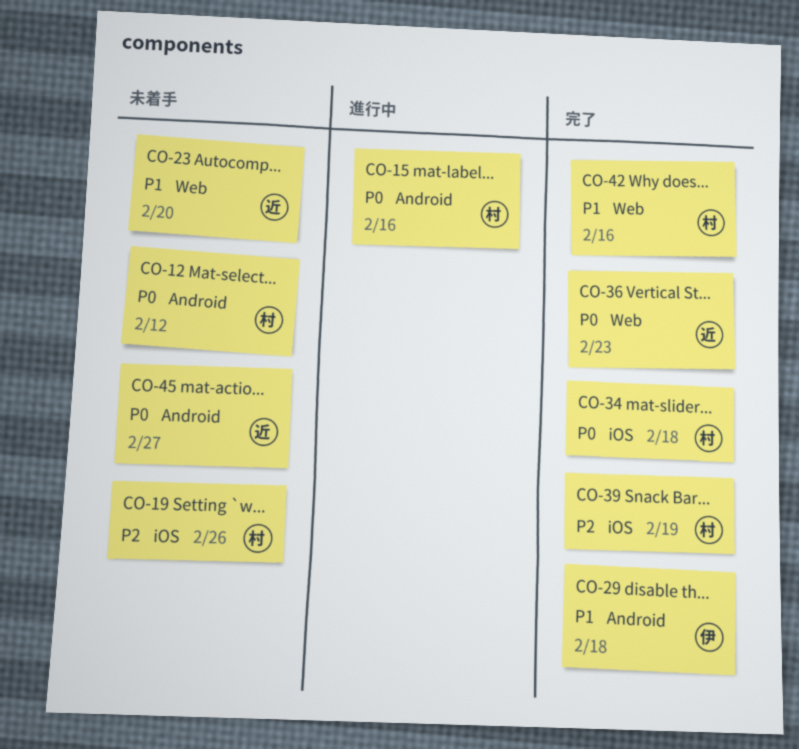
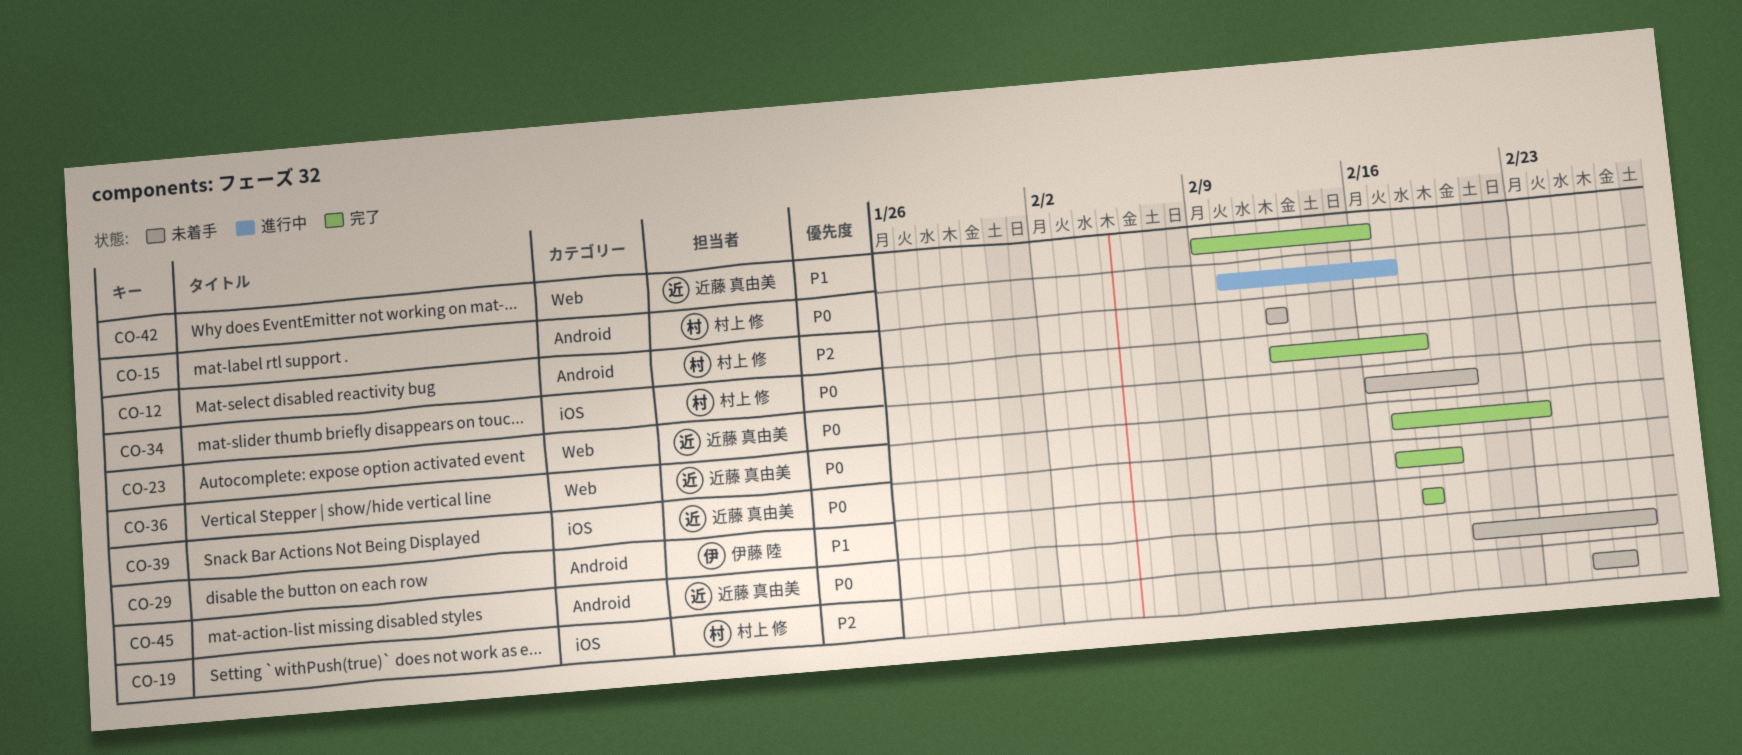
CO-12, priority: P0 -> P2
CO-15, due: Feb 16 -> Feb 17
CO-23, priority: P1 -> P0
CO-39, owner: 村上 修 -> 近藤 真由美
CO-39, priority: P2 -> P0
CO-42, owner: 村上 修 -> 近藤 真由美

